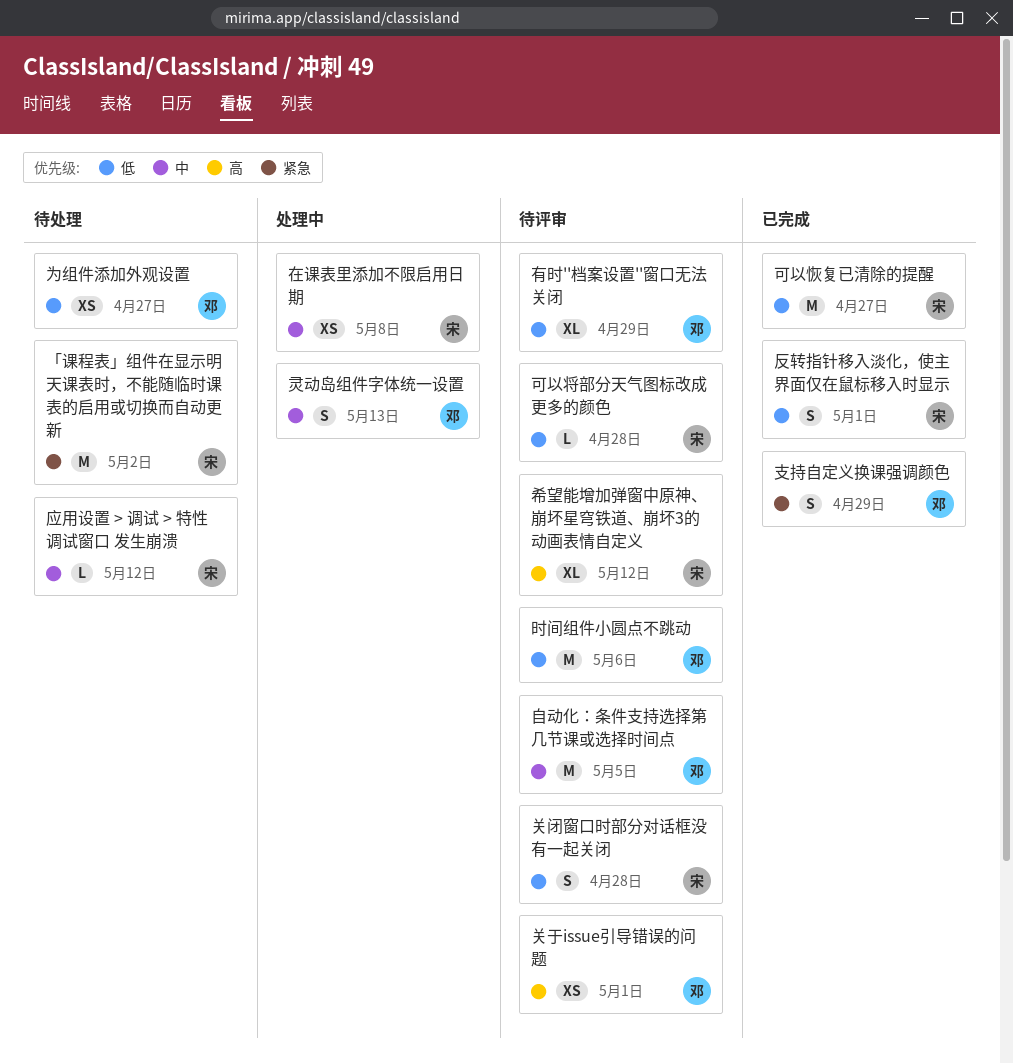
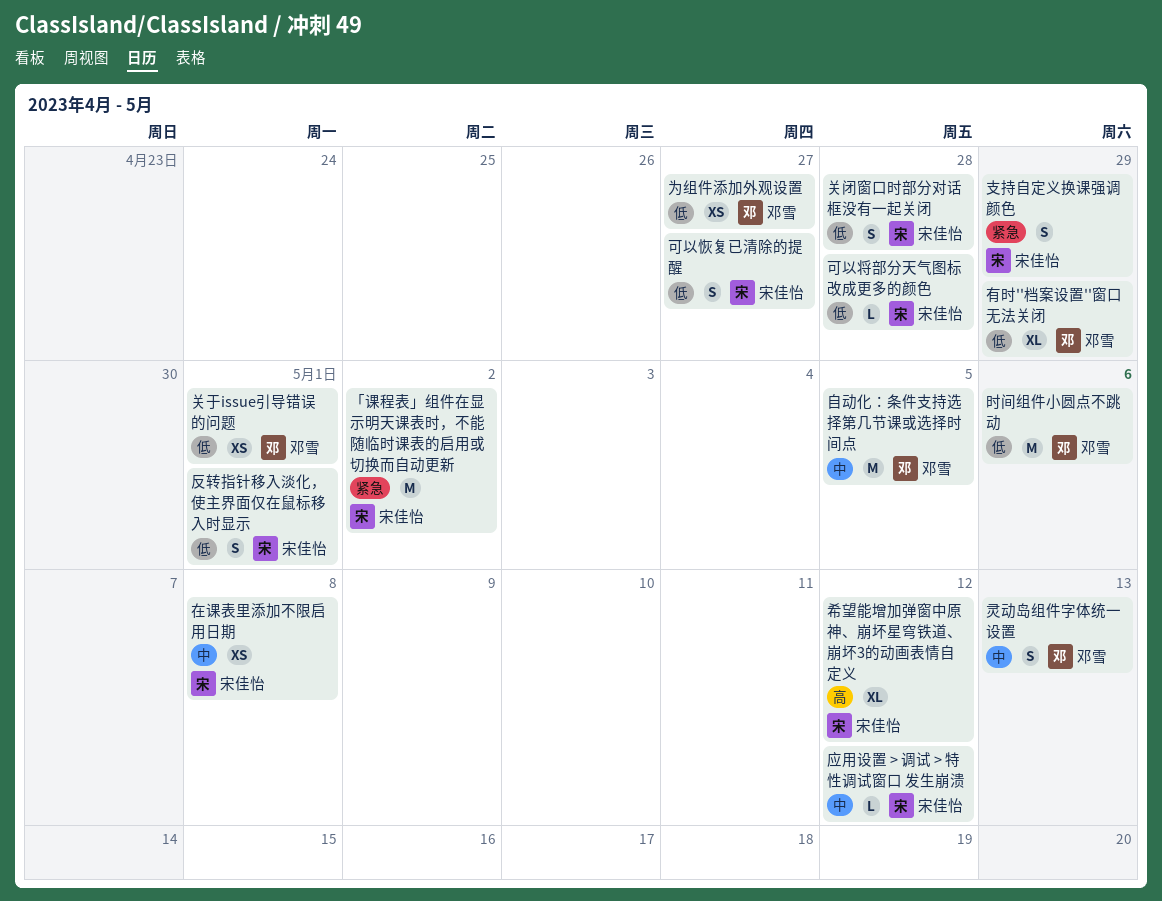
关于issue引导错误的问题, priority: 高 -> 低
可以恢复已清除的提醒, estimate: M -> S
支持自定义换课强调颜色, owner: 邓雪 -> 宋佳怡

